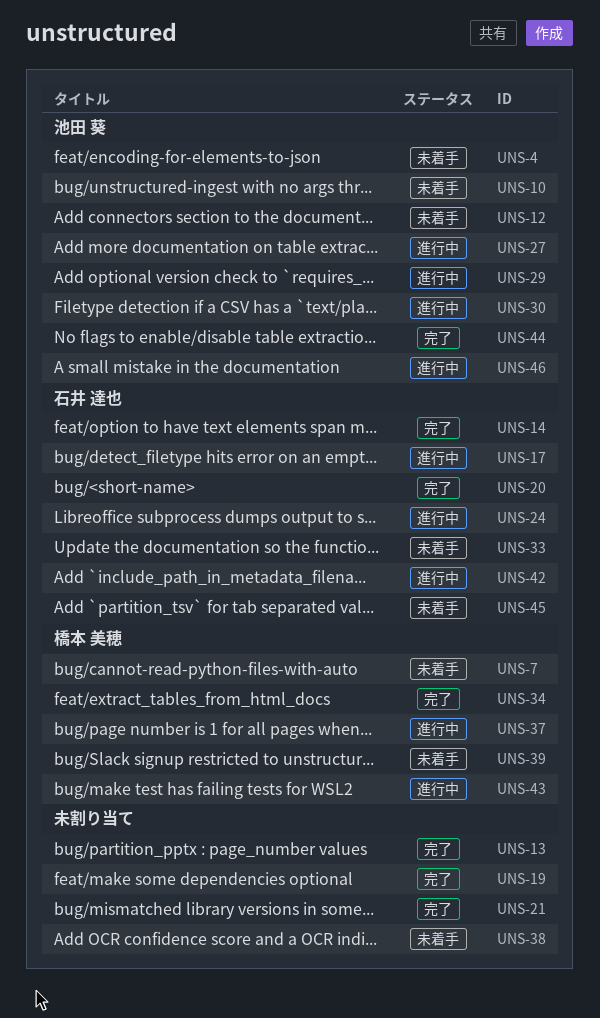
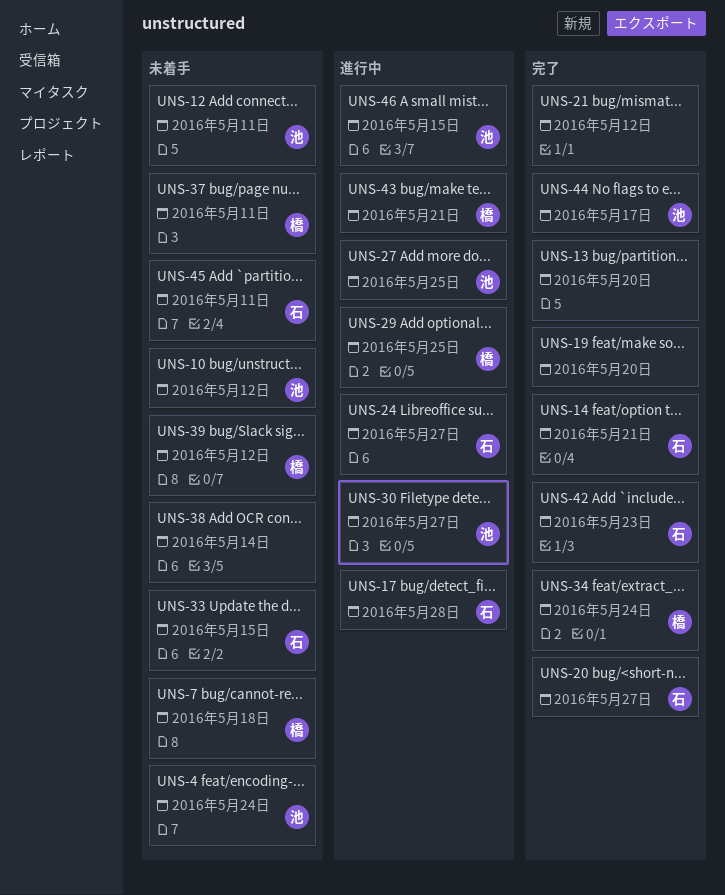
UNS-29, owner: 池田 葵 -> 橋本 美穂
UNS-37, status: 進行中 -> 未着手
UNS-42, status: 進行中 -> 完了

